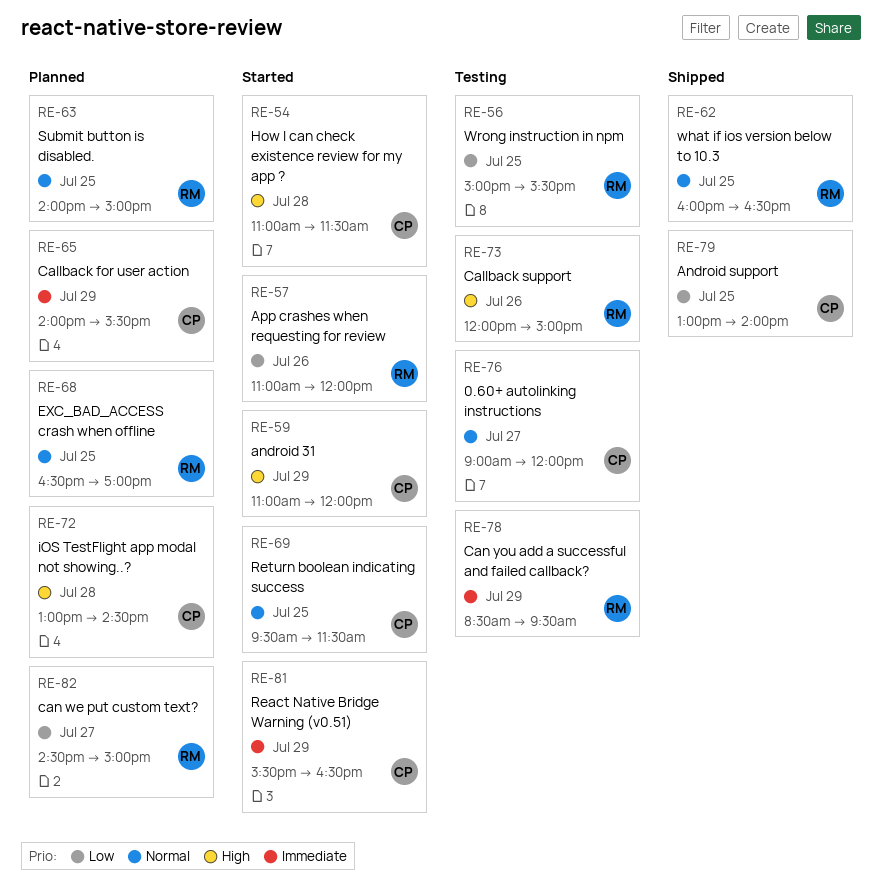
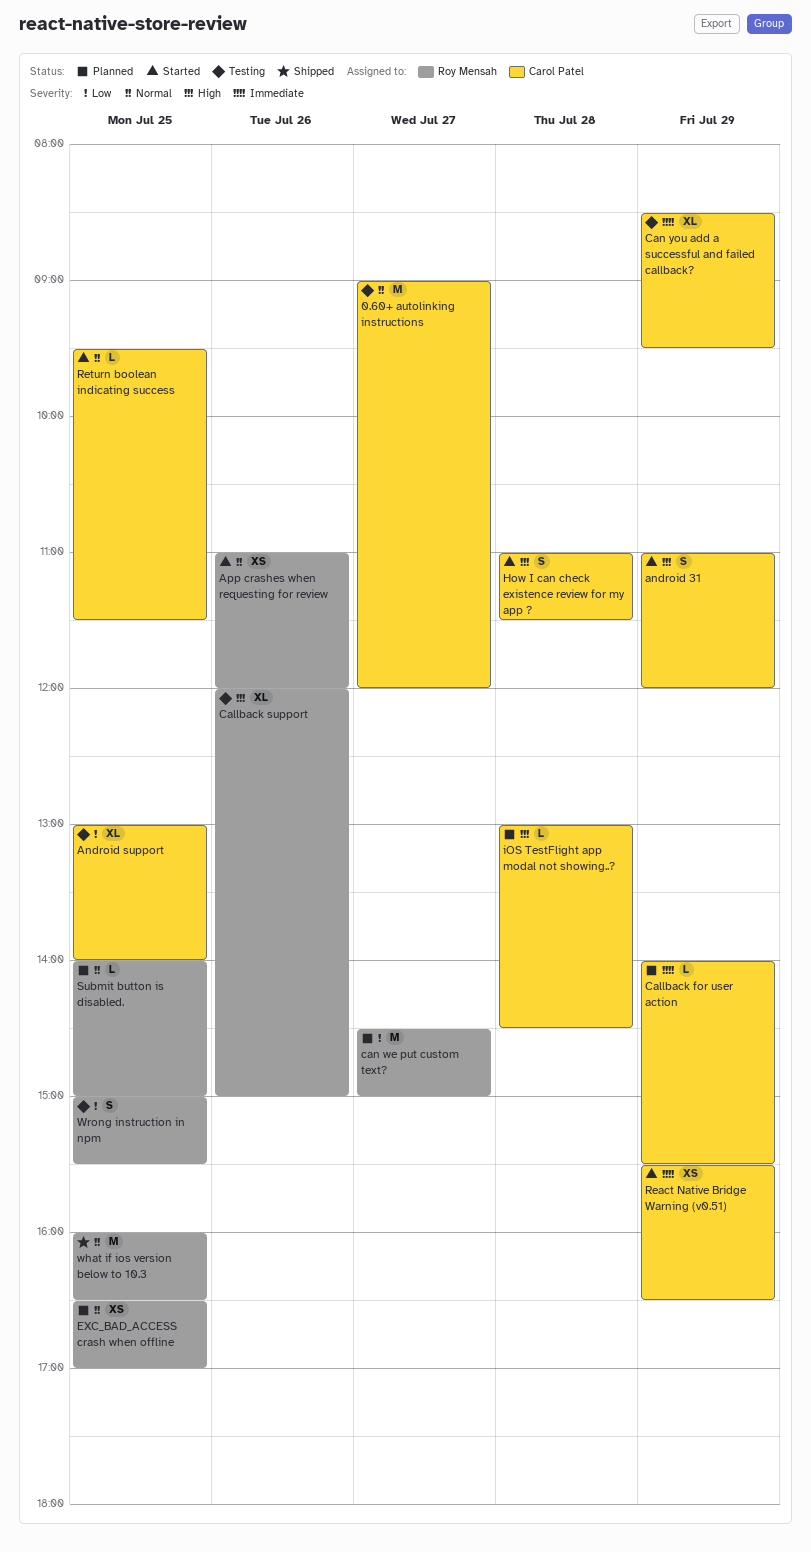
Android support, status: Shipped -> Testing
App crashes when requesting for review, priority: Low -> Normal
Can you add a successful and failed callback?, owner: Roy Mensah -> Carol Patel

